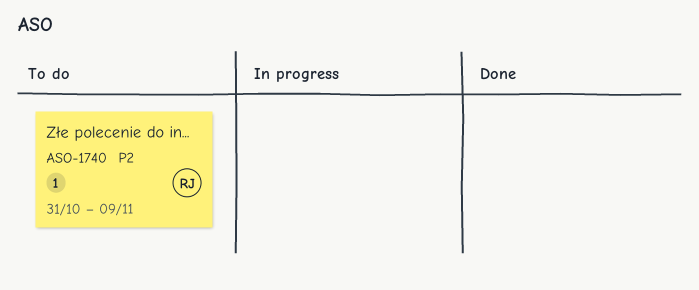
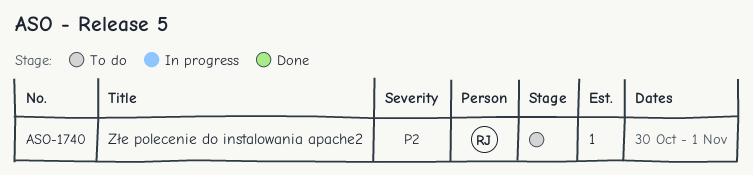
ASO-1740, start: Oct 31 -> Oct 30
ASO-1740, due: Nov 9 -> Nov 1

